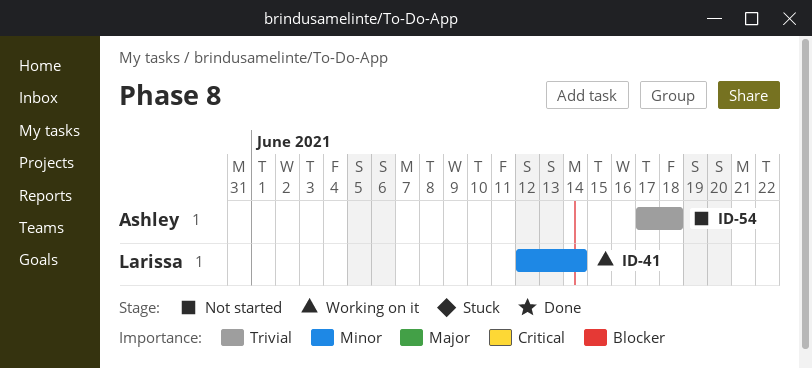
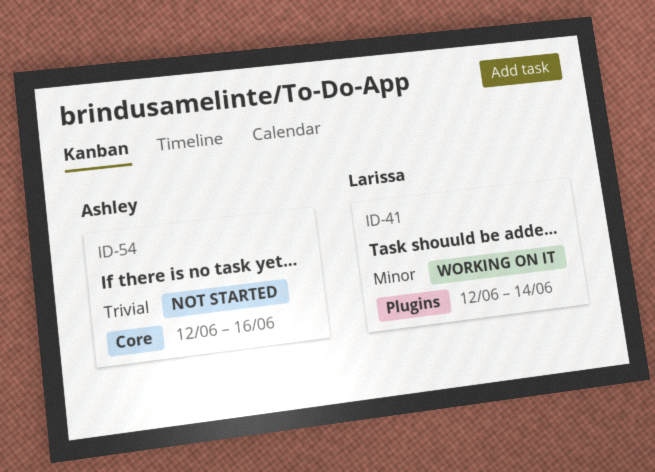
ID-54, start: Jun 17 -> Jun 12
ID-54, due: Jun 18 -> Jun 16

